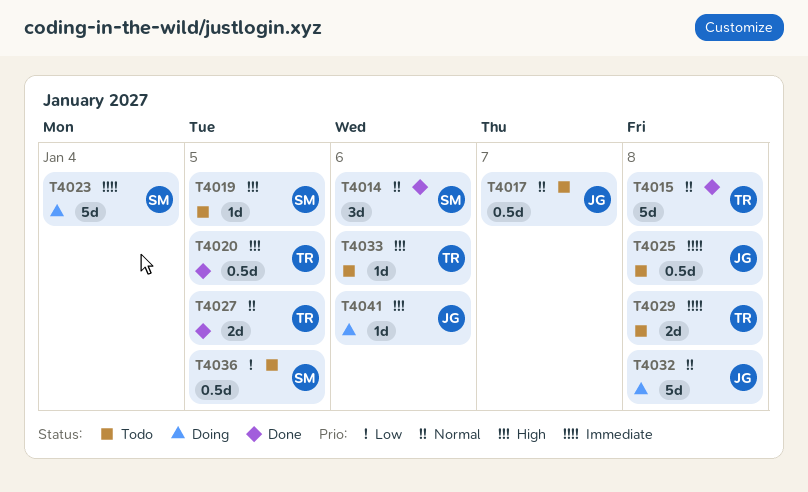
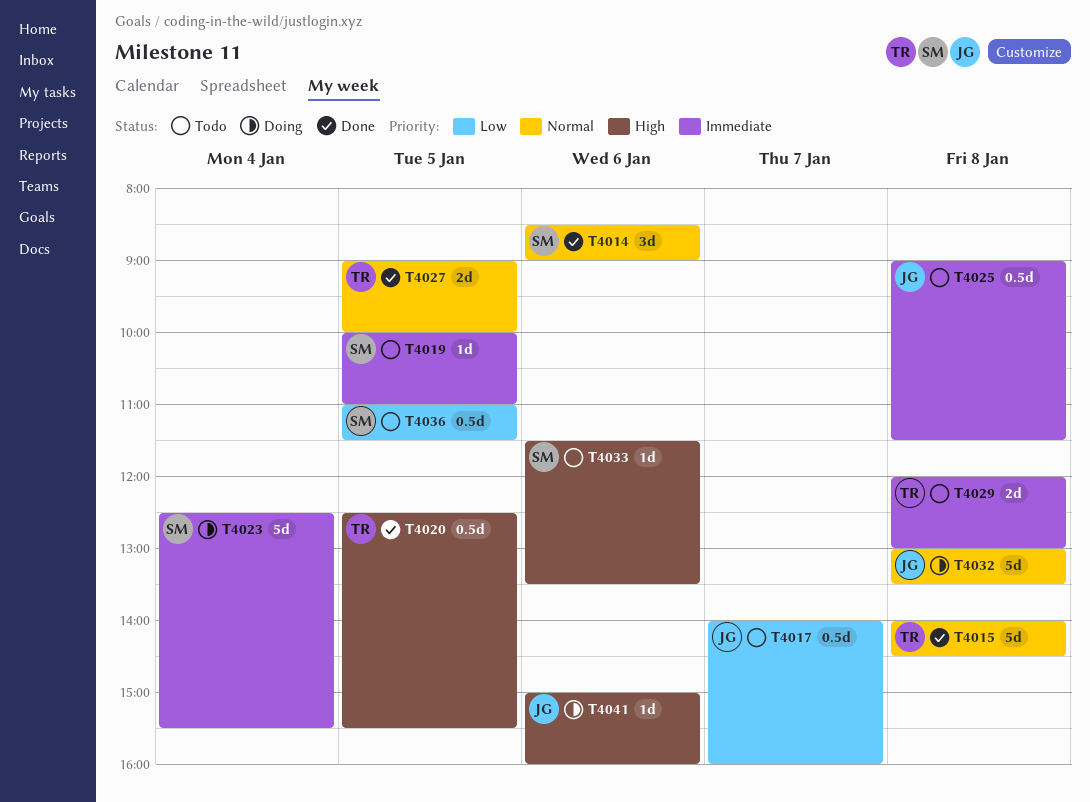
T4017, priority: Normal -> Low
T4019, priority: High -> Immediate
T4033, owner: TR -> SM

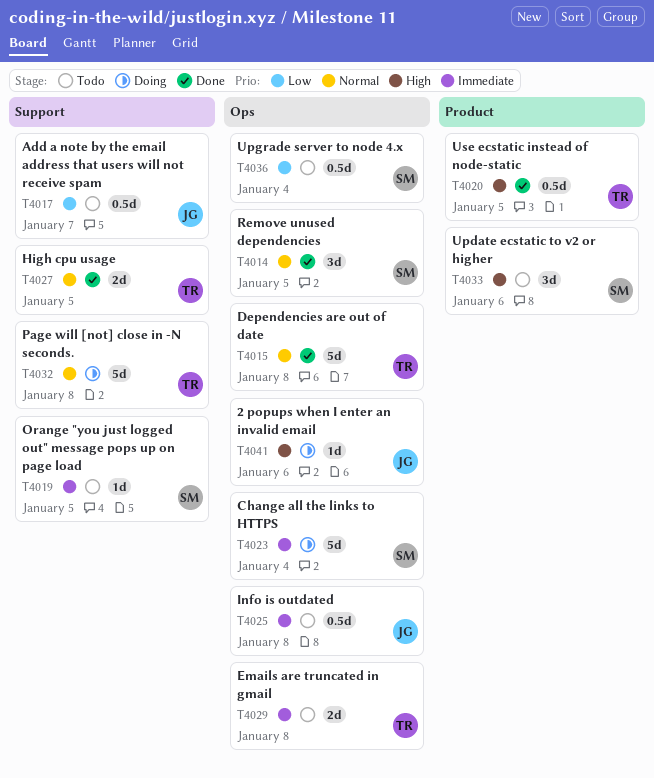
T4014, day: Jan 6 -> Jan 5
T4032, owner: JG -> TR
T4033, estimate: 1d -> 3d
T4036, day: Jan 5 -> Jan 4

